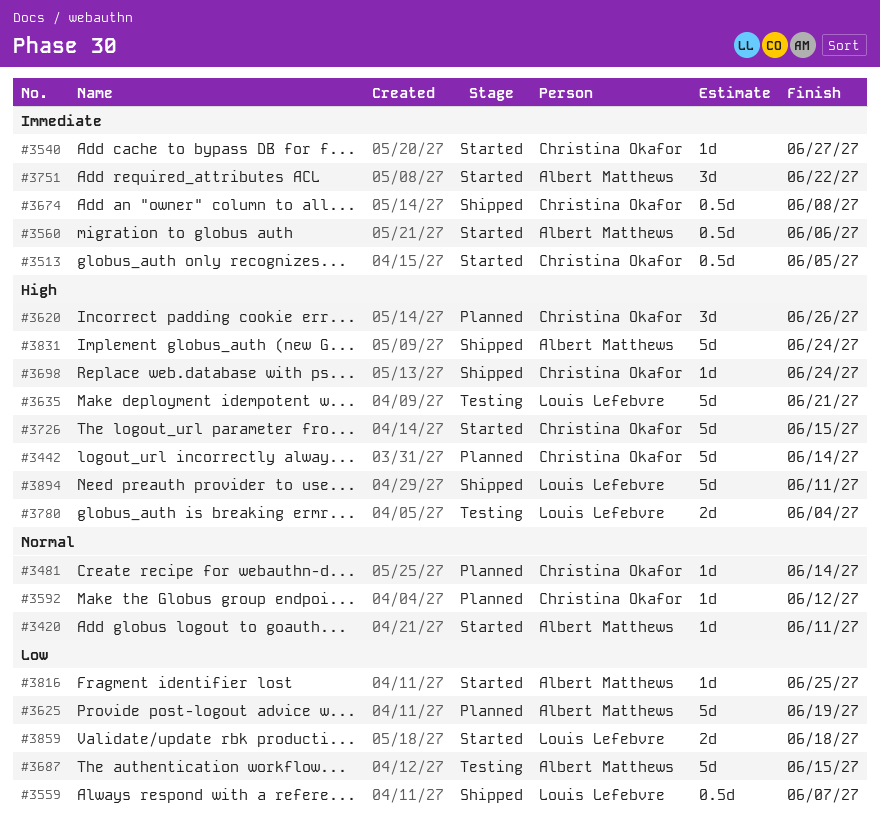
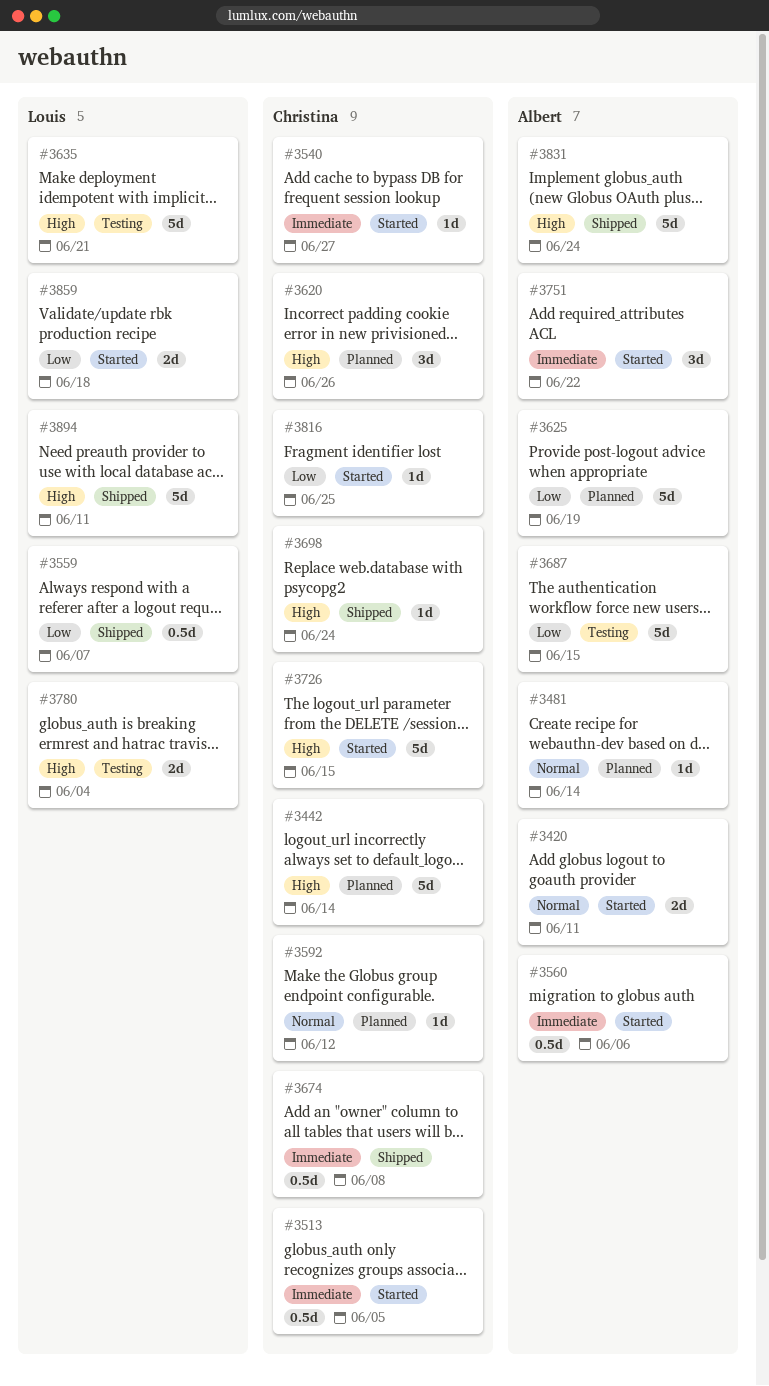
#3420, estimate: 1d -> 2d
#3481, owner: Christina Okafor -> Albert Matthews
#3816, owner: Albert Matthews -> Christina Okafor

